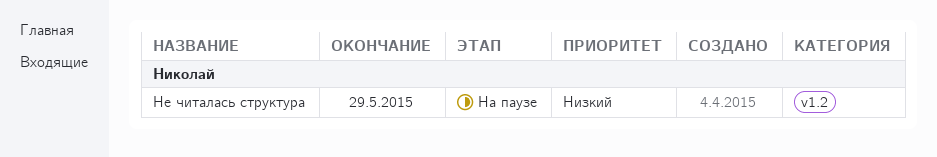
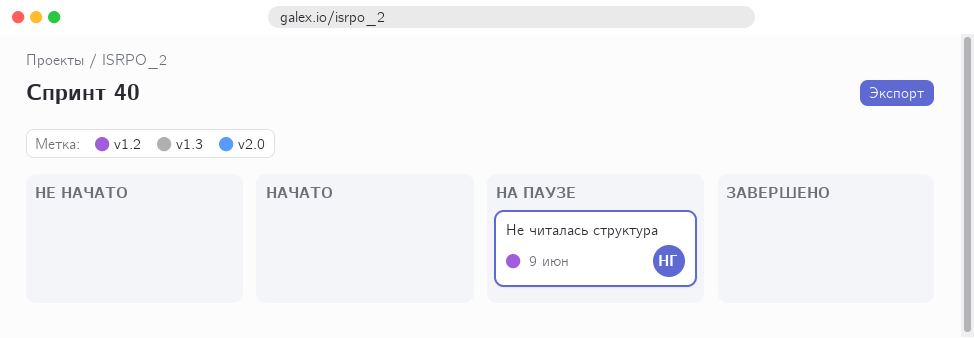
Не читалась структура, due: May 29 -> Jun 9

